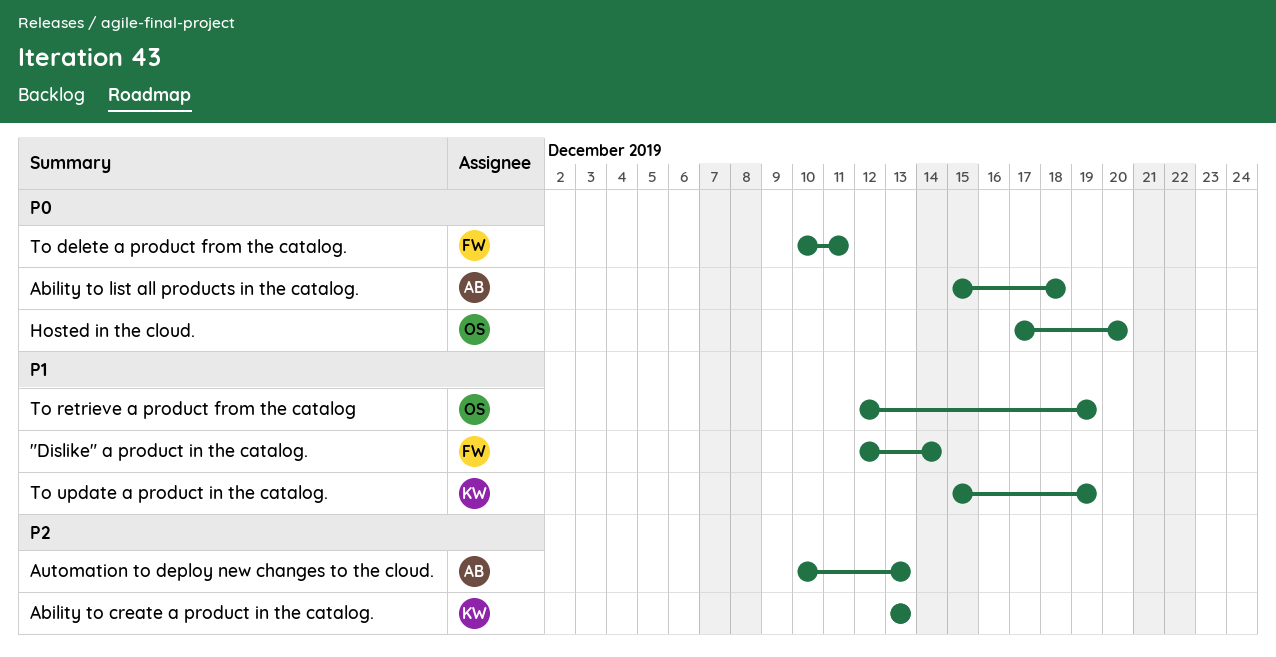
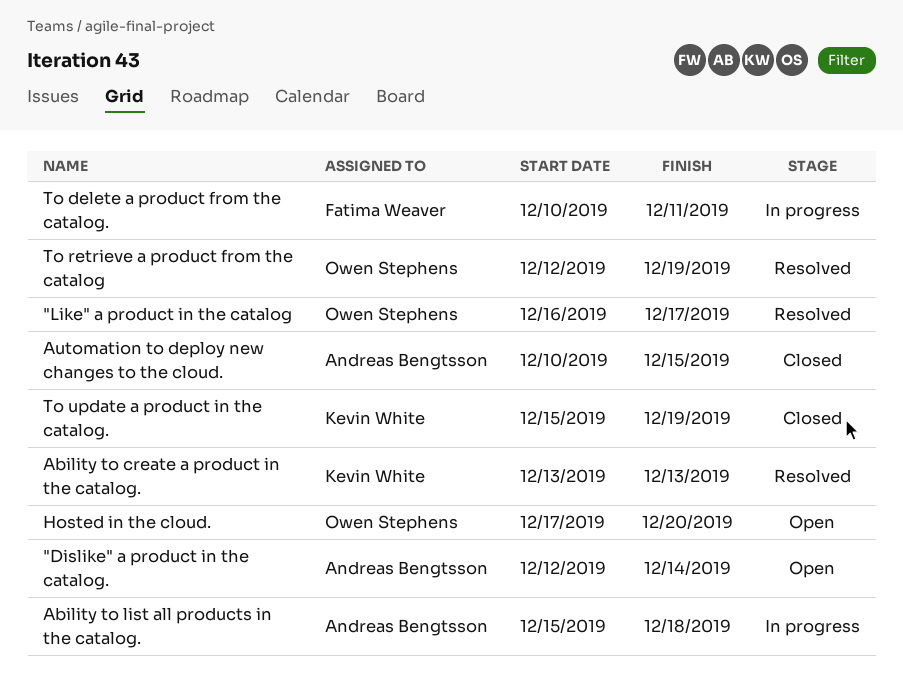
"Dislike" a product in the catalog., owner: Fatima Weaver -> Andreas Bengtsson
"Like" a product in the catalog: none -> present
Automation to deploy new changes to the cloud., due: Dec 13 -> Dec 15

